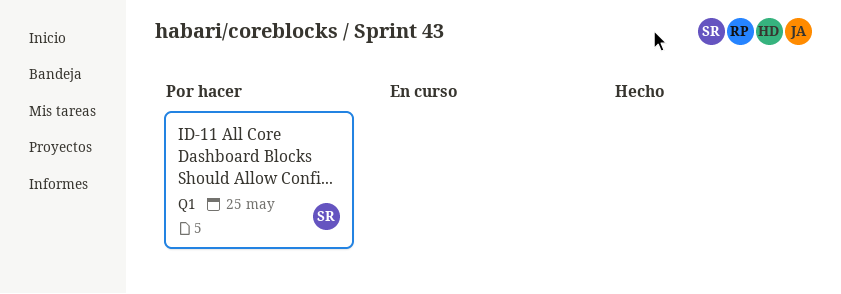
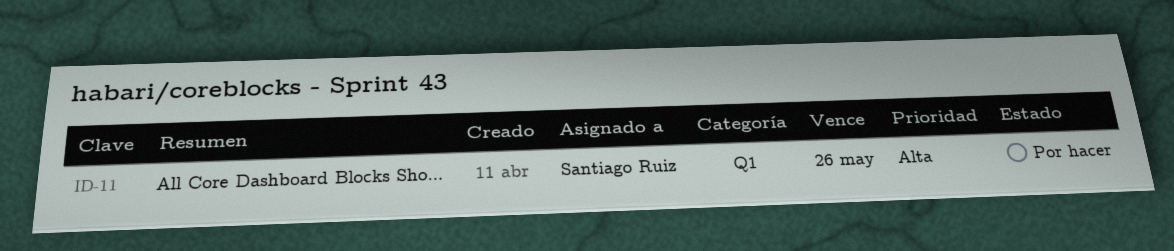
ID-11, due: May 25 -> May 26

